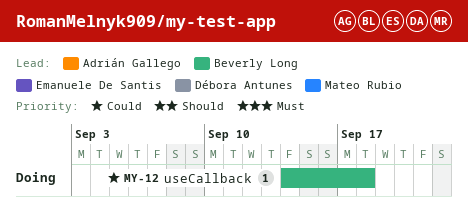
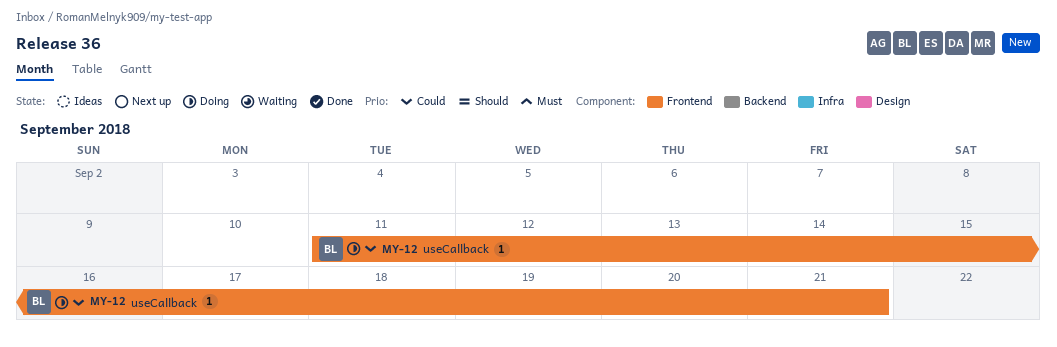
MY-12, start: Sep 14 -> Sep 11
MY-12, due: Sep 18 -> Sep 21

